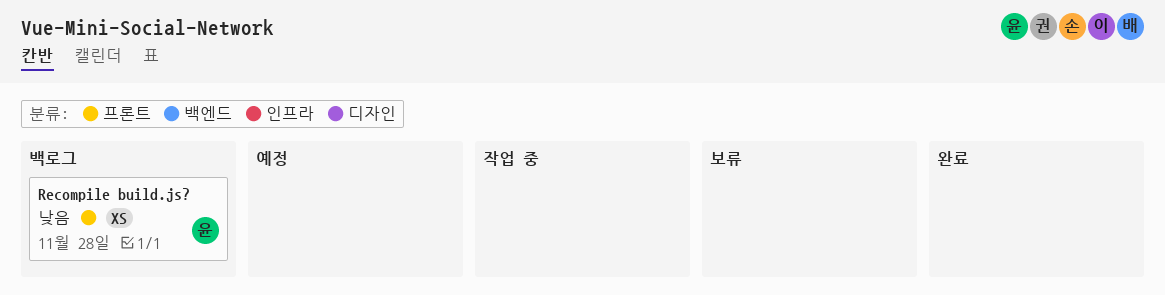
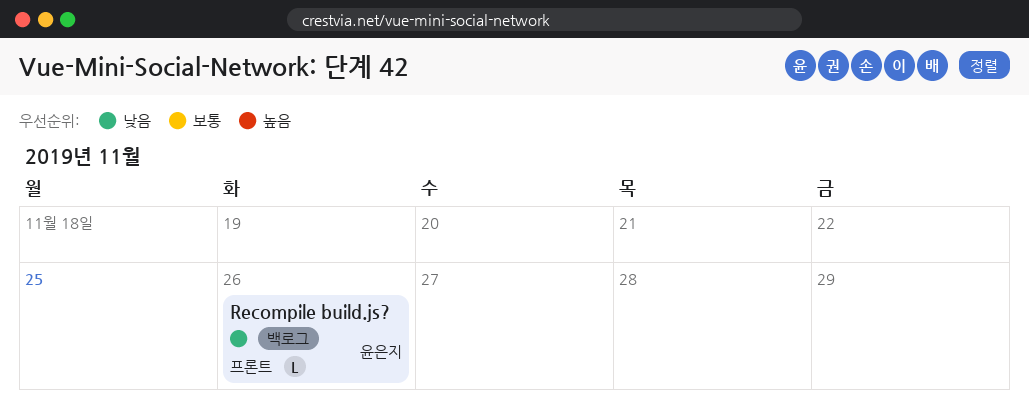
Recompile build.js?, estimate: XS -> L
Recompile build.js?, due: Nov 28 -> Nov 26

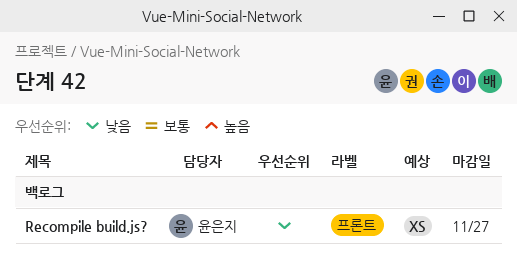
Recompile build.js?, estimate: L -> XS
Recompile build.js?, due: Nov 26 -> Nov 27

